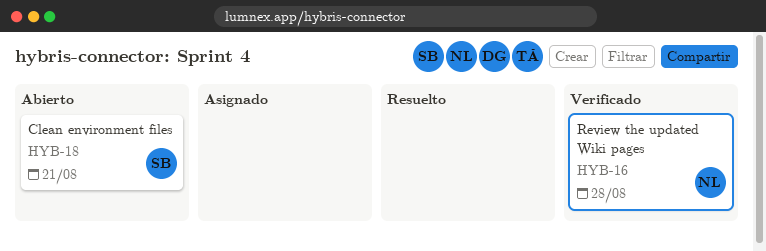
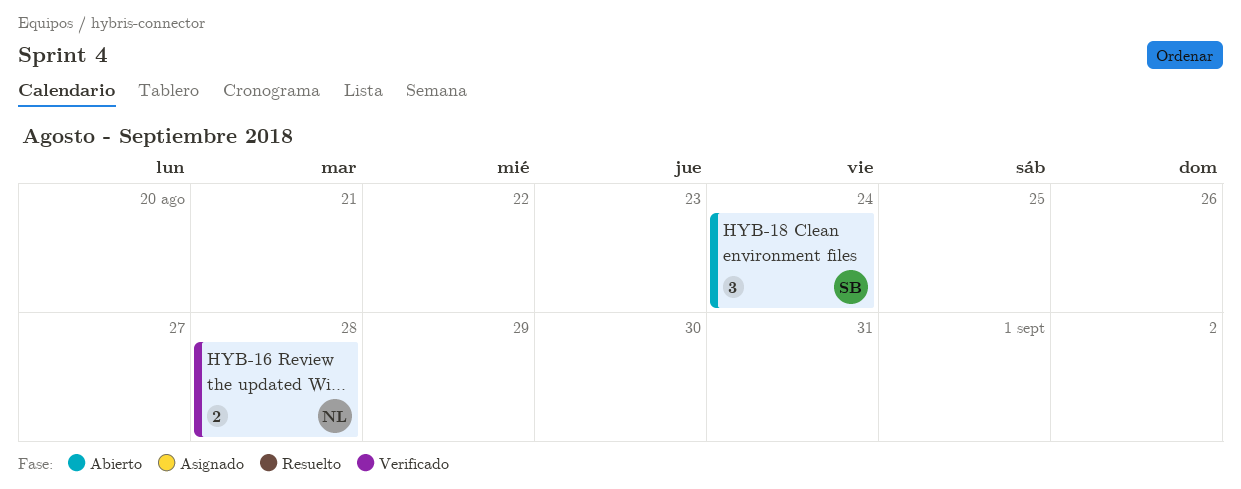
HYB-18, due: Aug 21 -> Aug 24

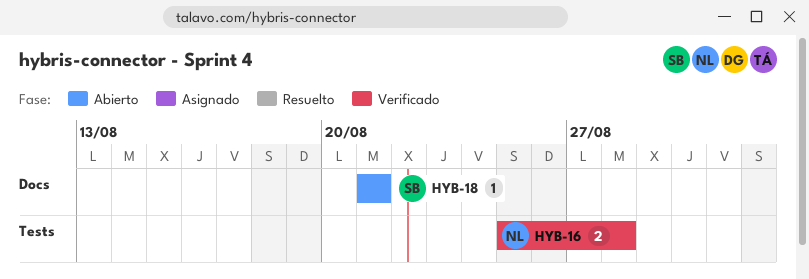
HYB-18, estimate: 3 -> 1
HYB-18, due: Aug 24 -> Aug 21

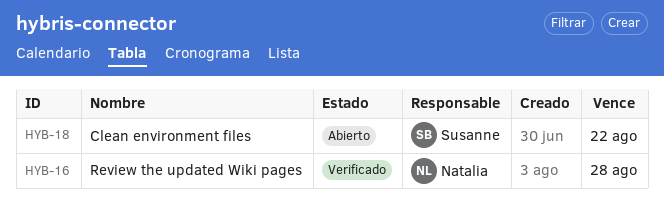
HYB-18, due: Aug 21 -> Aug 22

